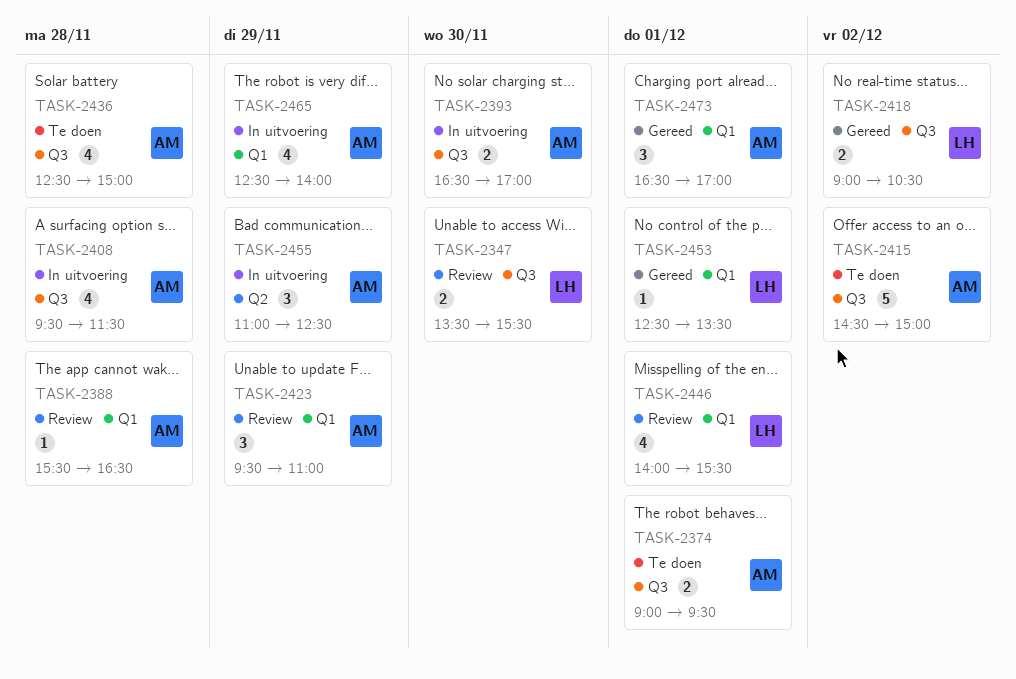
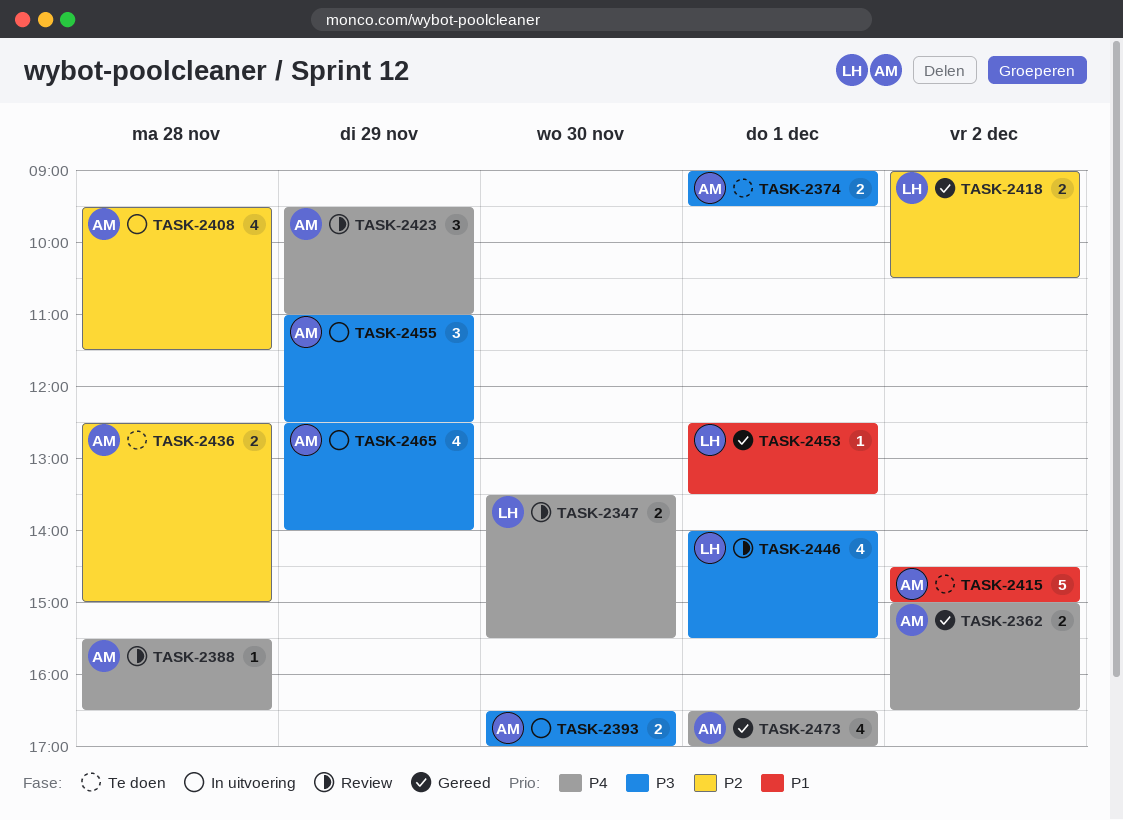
TASK-2362: none -> present
TASK-2436, estimate: 4 -> 2
TASK-2473, estimate: 3 -> 4

